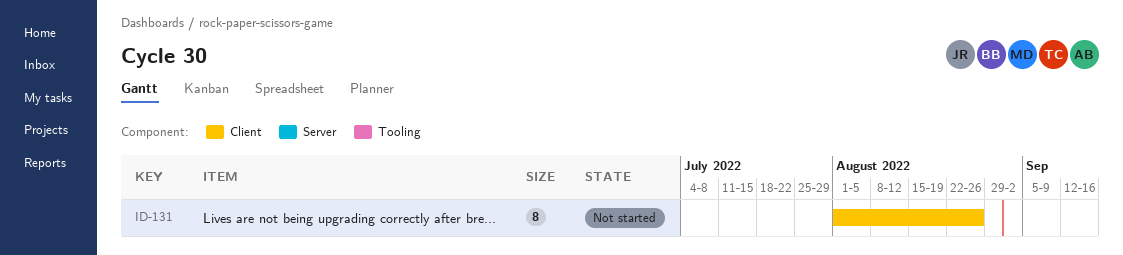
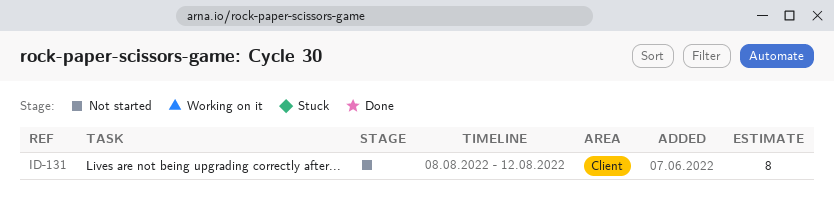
ID-131, start: Aug 1 -> Aug 8
ID-131, due: Aug 26 -> Aug 12

